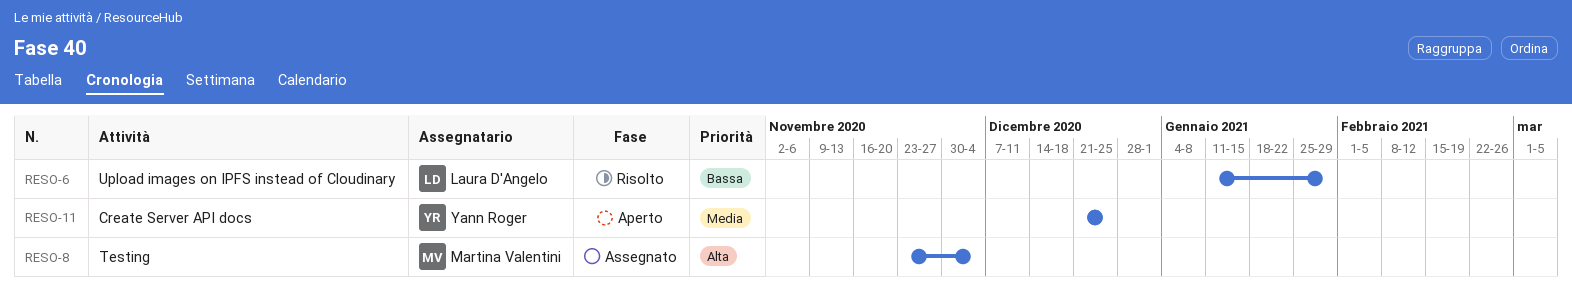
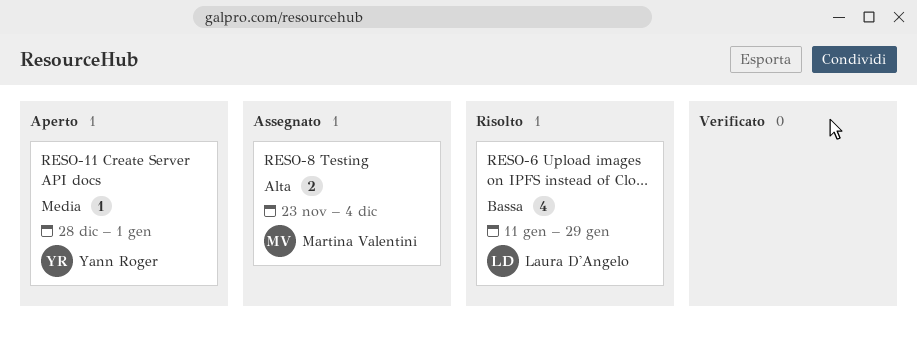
RESO-11, start: Dec 21 -> Dec 28
RESO-11, due: Dec 25 -> Jan 1

